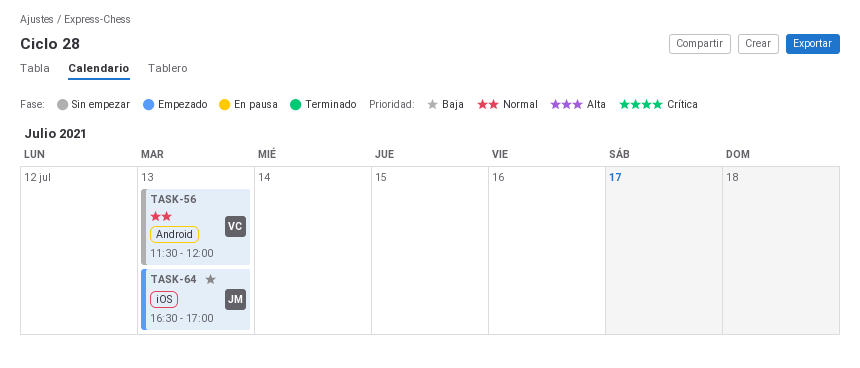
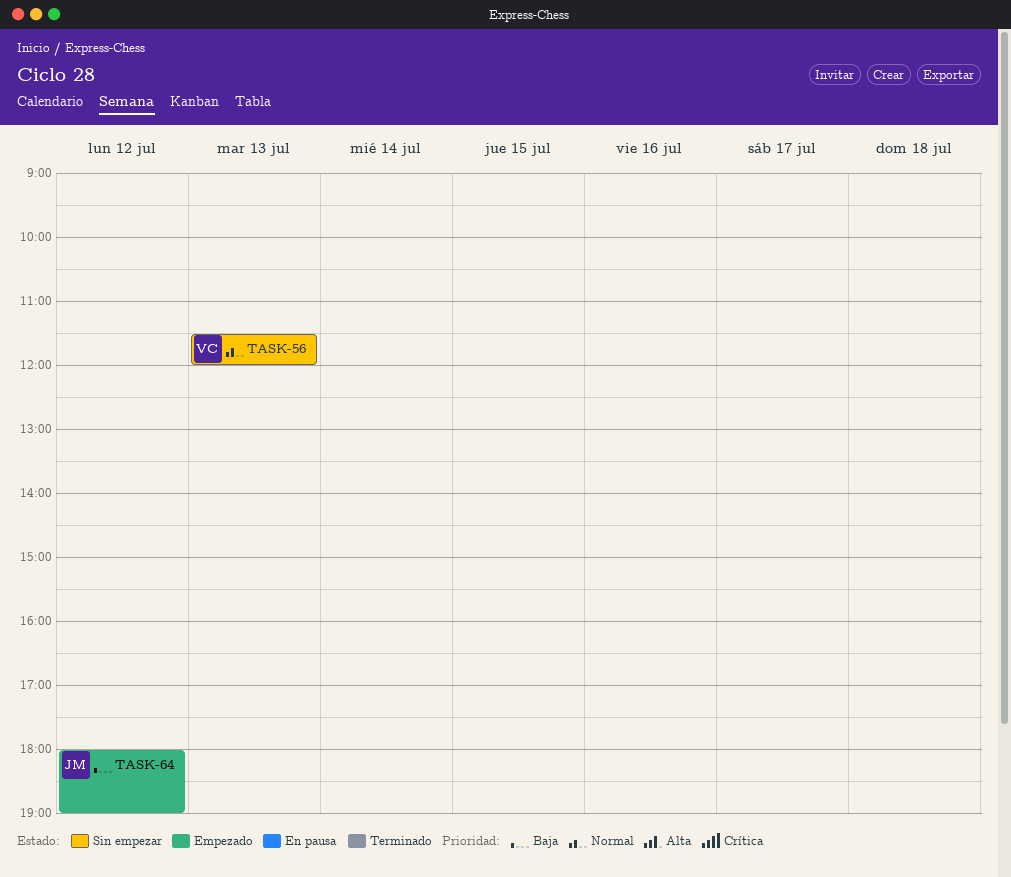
TASK-64, day: Jul 13 -> Jul 12
TASK-64, begins: 16:30 -> 18:00
TASK-64, ends: 17:00 -> 19:00

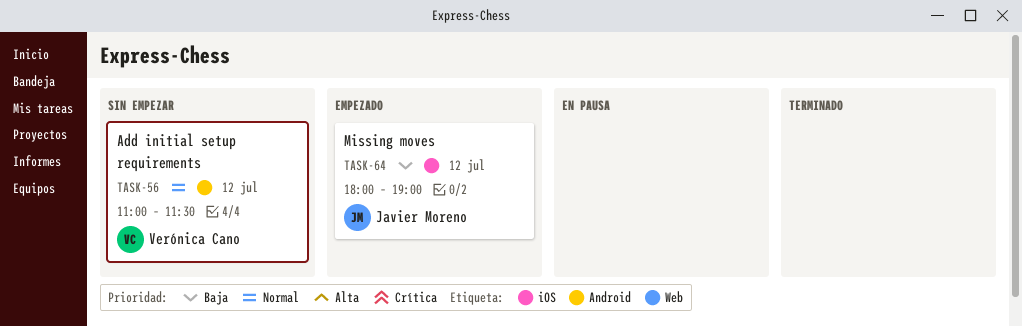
TASK-56, day: Jul 13 -> Jul 12
TASK-56, begins: 11:30 -> 11:00
TASK-56, ends: 12:00 -> 11:30

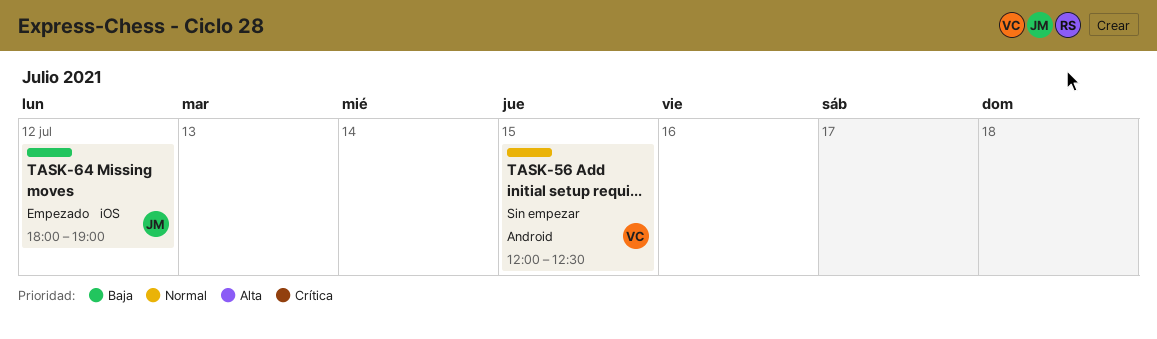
TASK-56, day: Jul 12 -> Jul 15
TASK-56, begins: 11:00 -> 12:00
TASK-56, ends: 11:30 -> 12:30

